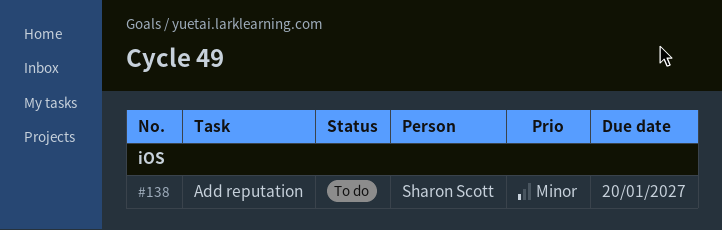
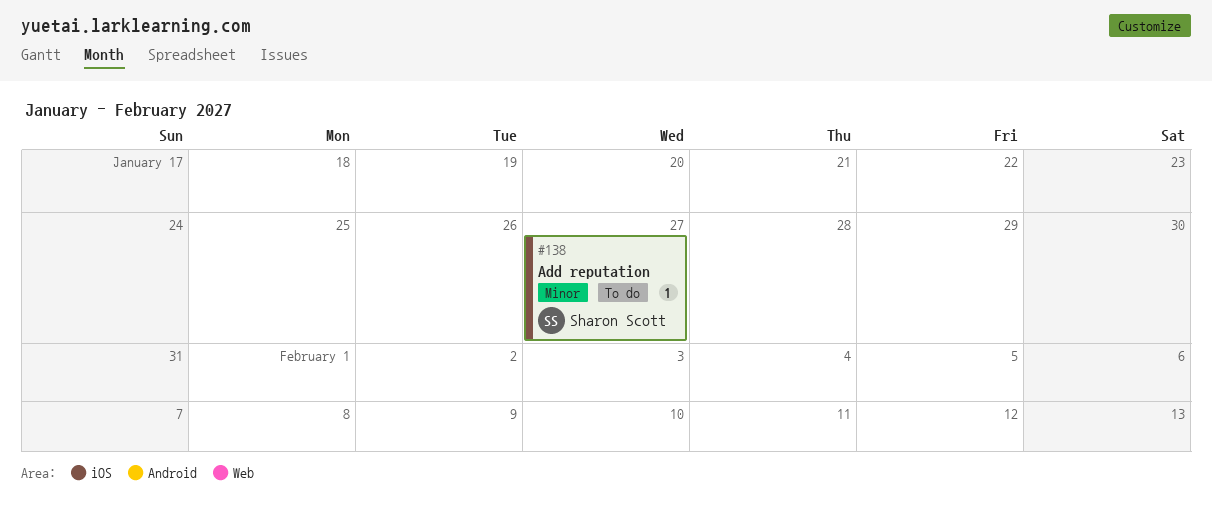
#138, due: Jan 20 -> Jan 27

